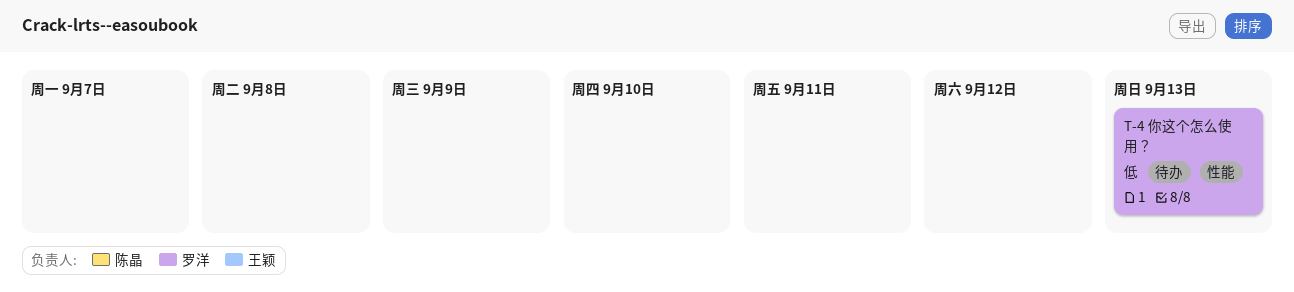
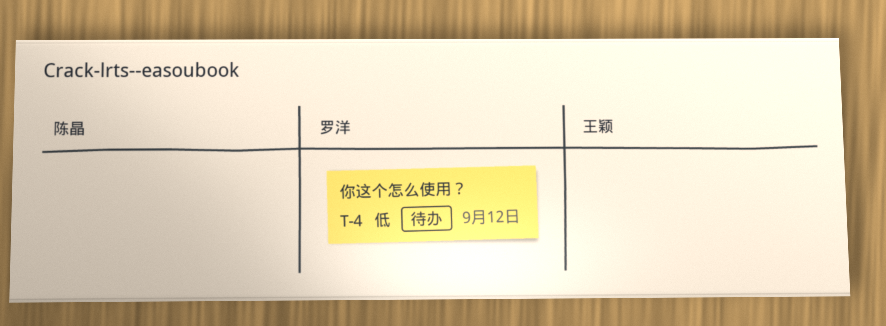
T-4, due: Sep 13 -> Sep 12

